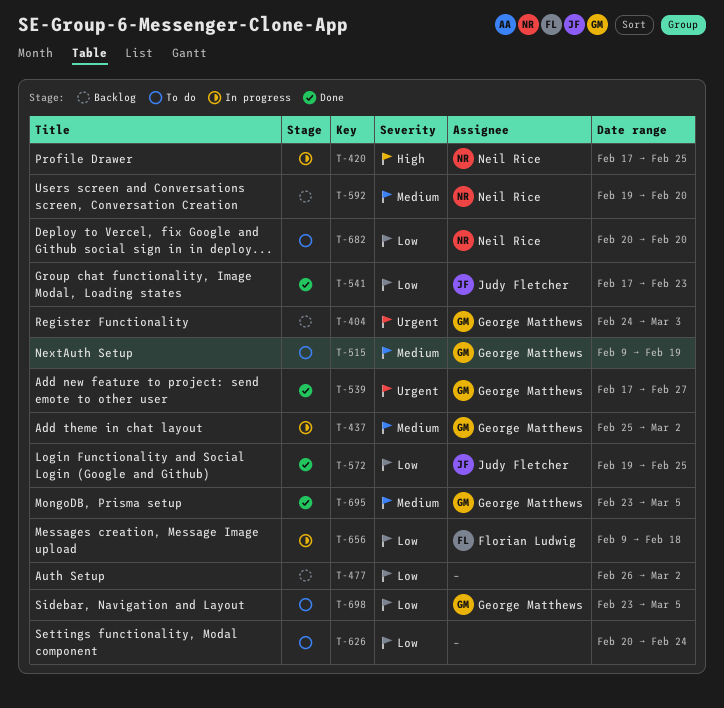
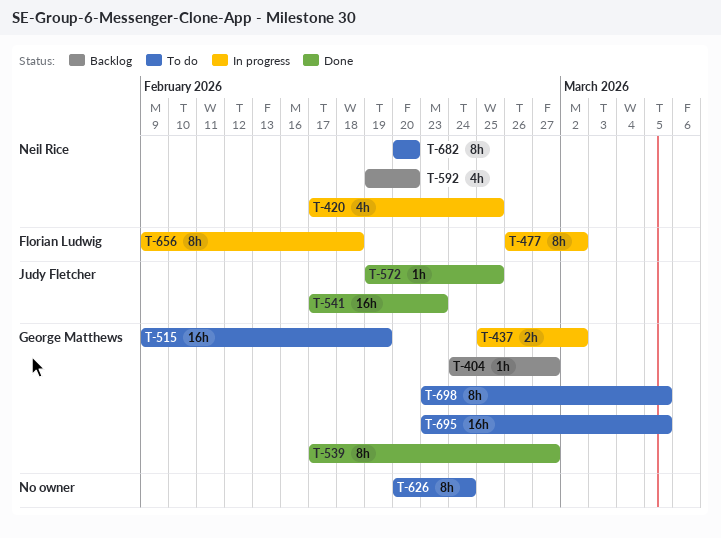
T-404, due: Mar 3 -> Feb 27
T-477, status: Backlog -> In progress
T-477, owner: none -> Florian Ludwig
T-695, status: Done -> To do

